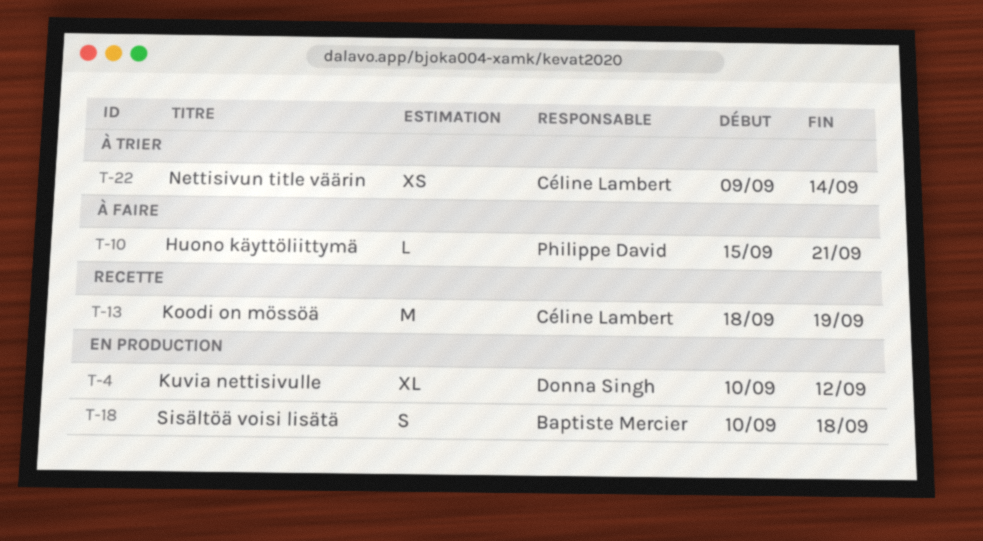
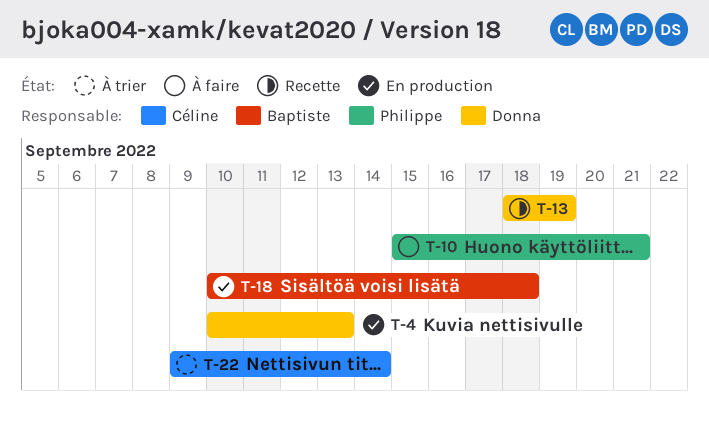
T-4, due: Sep 12 -> Sep 13
T-13, owner: Céline Lambert -> Donna Singh

